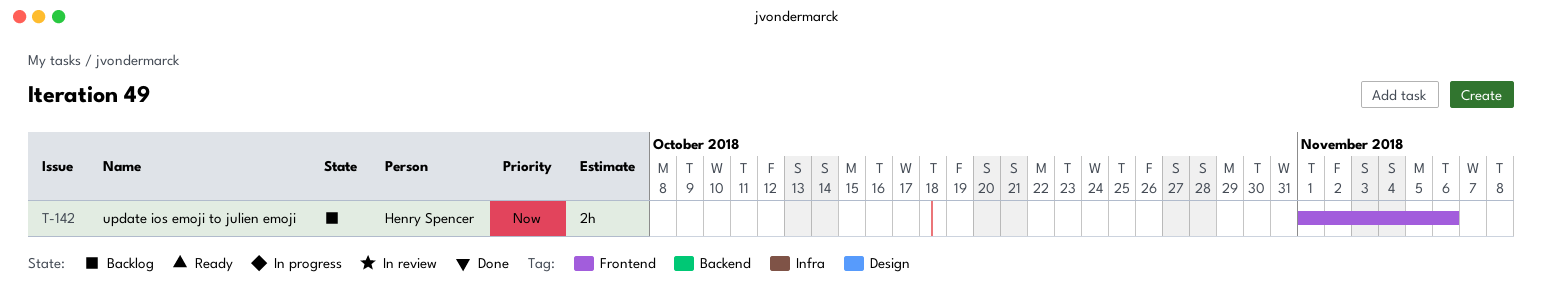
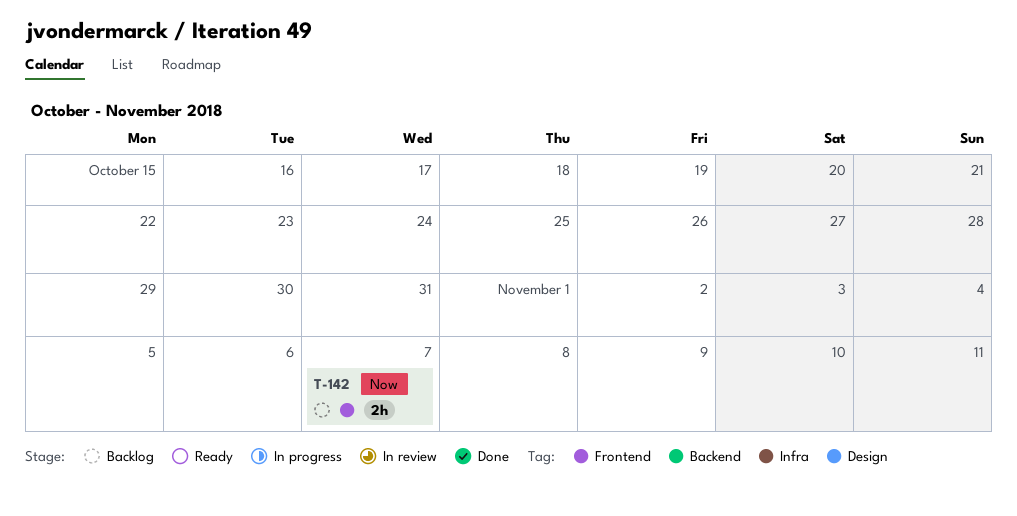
T-142, due: Nov 6 -> Nov 7

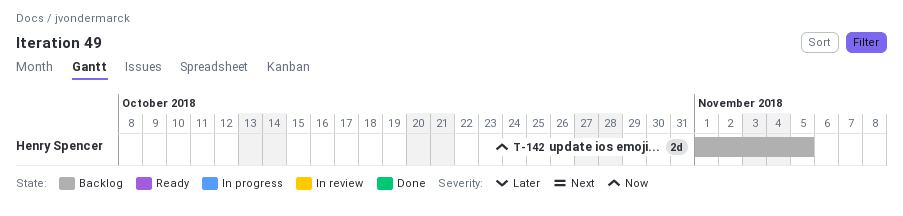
T-142, estimate: 2h -> 2d
T-142, due: Nov 7 -> Nov 5

